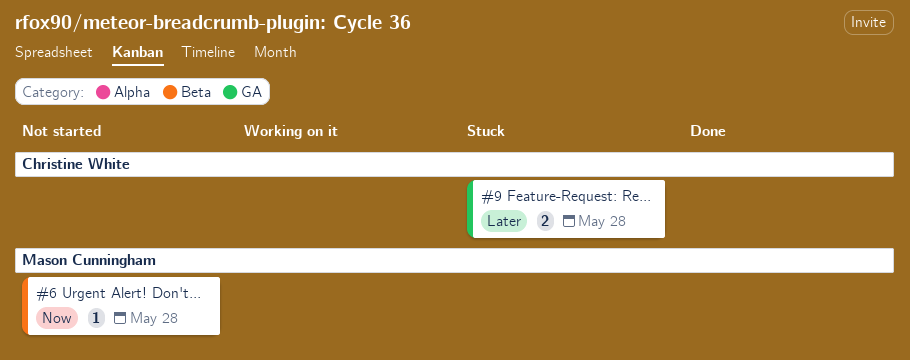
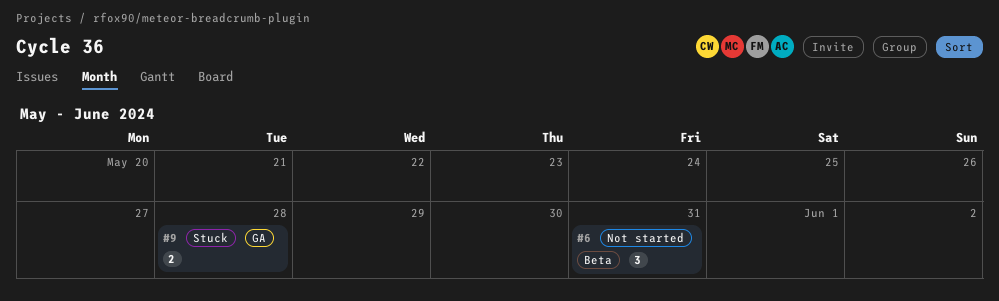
#6, estimate: 1 -> 3
#6, due: May 28 -> May 31

